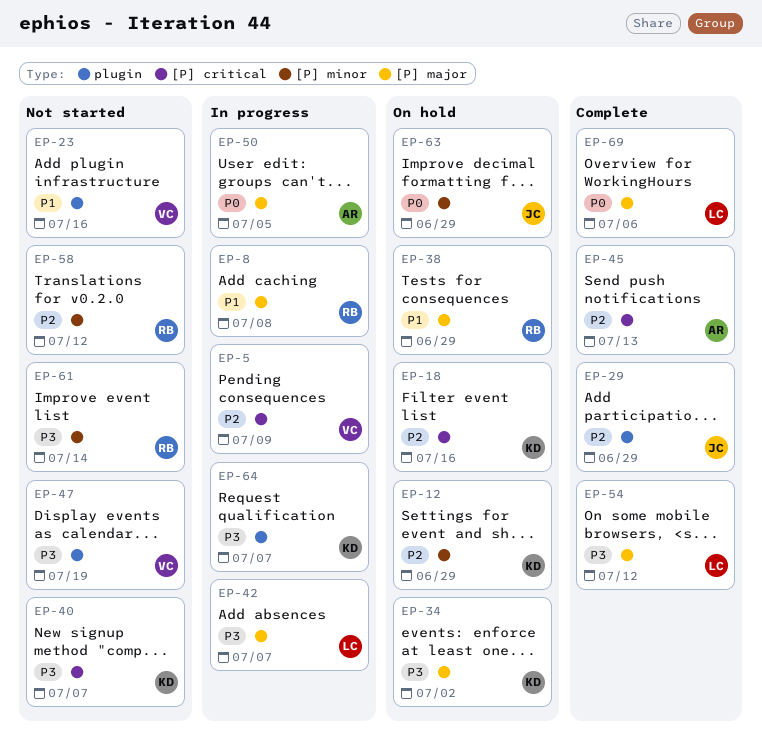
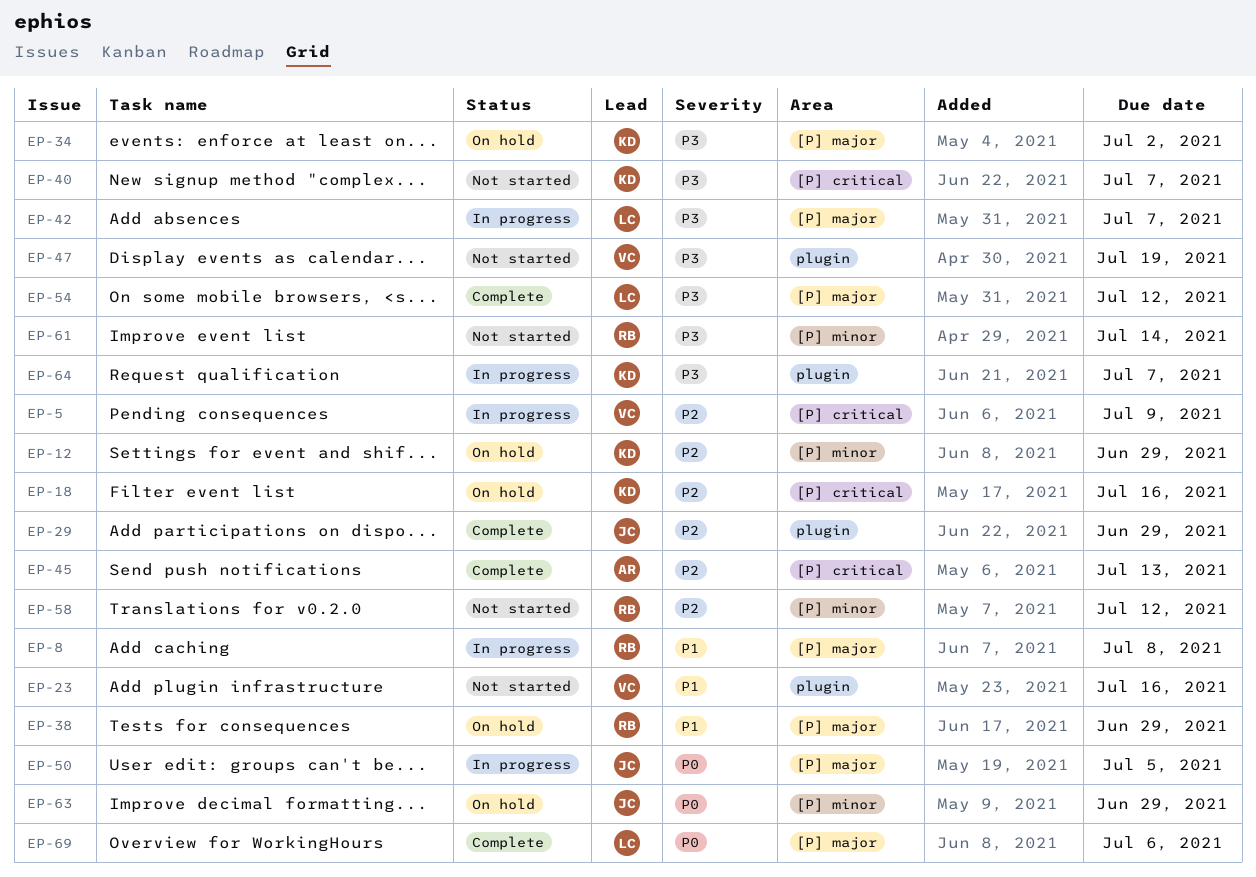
EP-50, owner: AR -> JC

